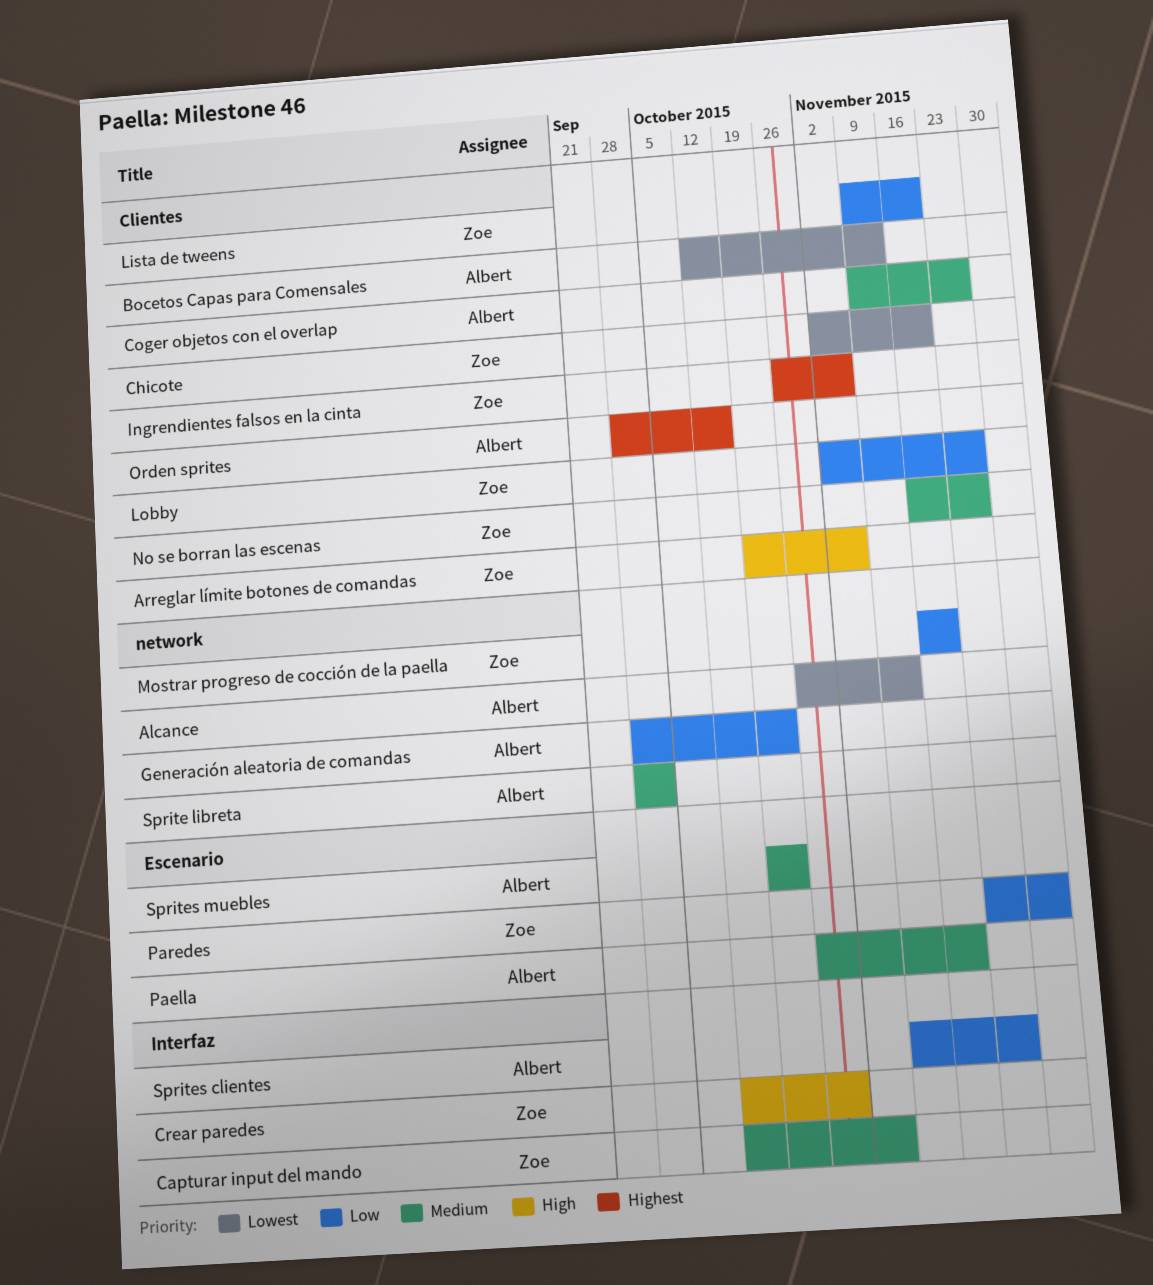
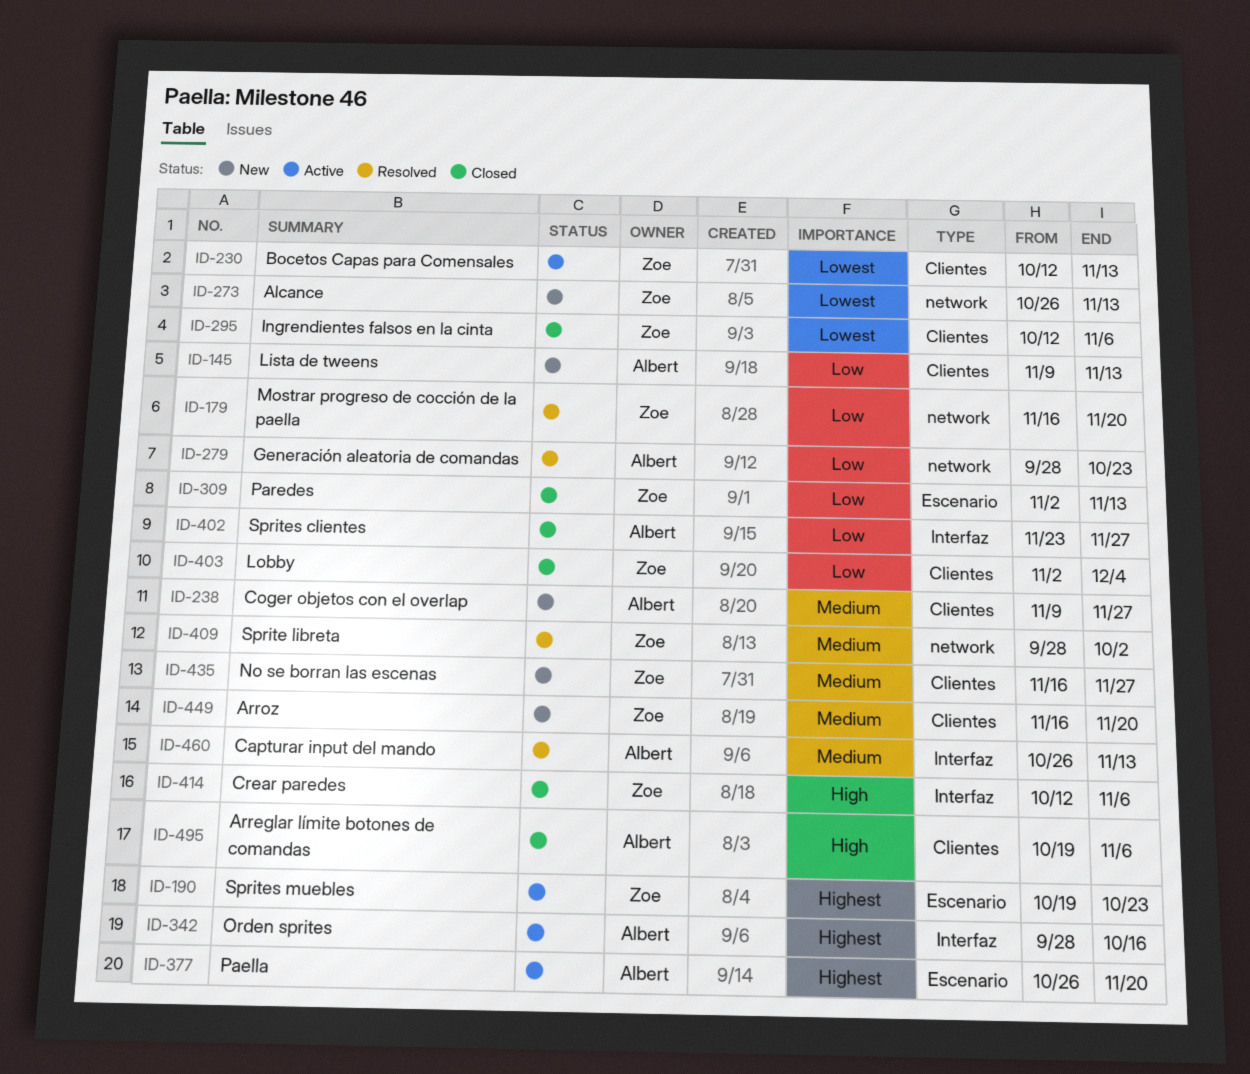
Alcance, owner: Albert -> Zoe
Arreglar límite botones de comandas, owner: Zoe -> Albert
Arroz: none -> present
Bocetos Capas para Comensales, owner: Albert -> Zoe
Capturar input del mando, owner: Zoe -> Albert
Capturar input del mando, start: Oct 12 -> Oct 26
Capturar input del mando, due: Nov 6 -> Nov 13
Chicote: present -> none
Crear paredes, due: Oct 30 -> Nov 6
Ingrendientes falsos en la cinta, priority: Highest -> Lowest
Ingrendientes falsos en la cinta, start: Oct 26 -> Oct 12
Lista de tweens, owner: Zoe -> Albert
Lista de tweens, due: Nov 20 -> Nov 13
Lobby, due: Nov 27 -> Dec 4
Orden sprites, label: Clientes -> Interfaz
Paella, priority: Medium -> Highest
Paredes, start: Nov 23 -> Nov 2
Paredes, due: Dec 4 -> Nov 13
Sprite libreta, owner: Albert -> Zoe
Sprites clientes, start: Nov 9 -> Nov 23
Sprites muebles, owner: Albert -> Zoe
Sprites muebles, priority: Medium -> Highest

